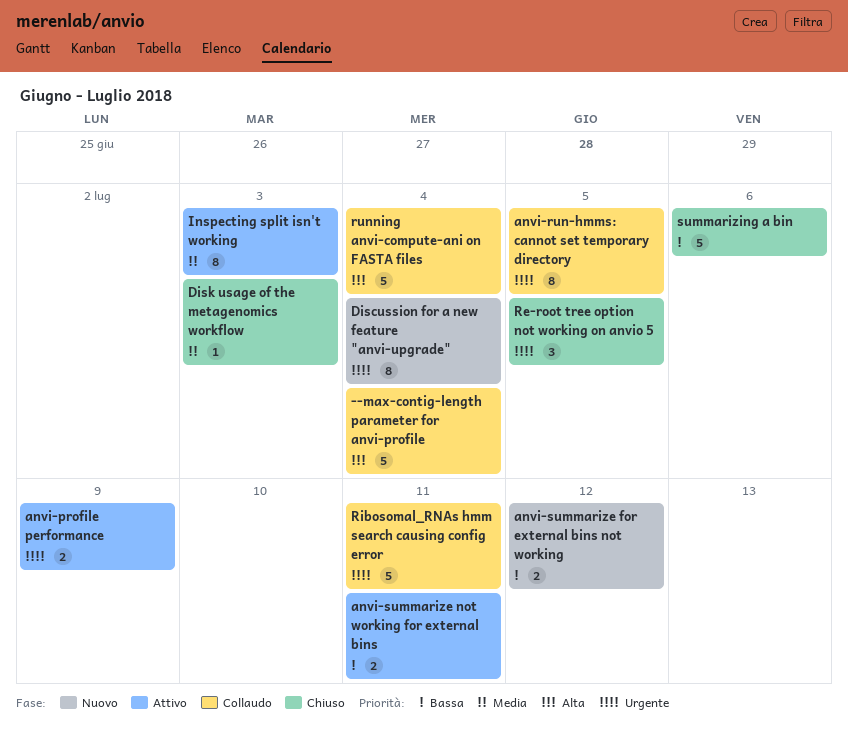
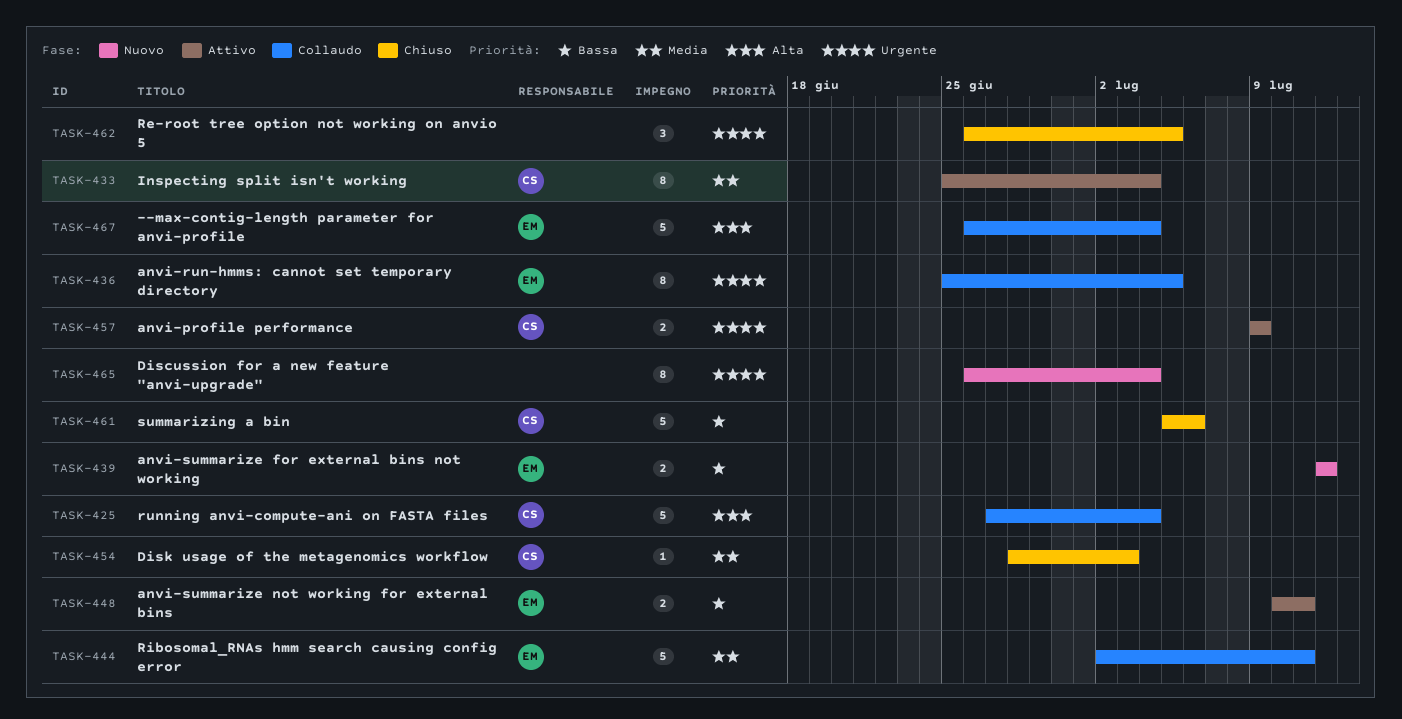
Inspecting split isn't working, due: Jul 3 -> Jul 4
Ribosomal_RNAs hmm search causing config error, priority: Urgente -> Media

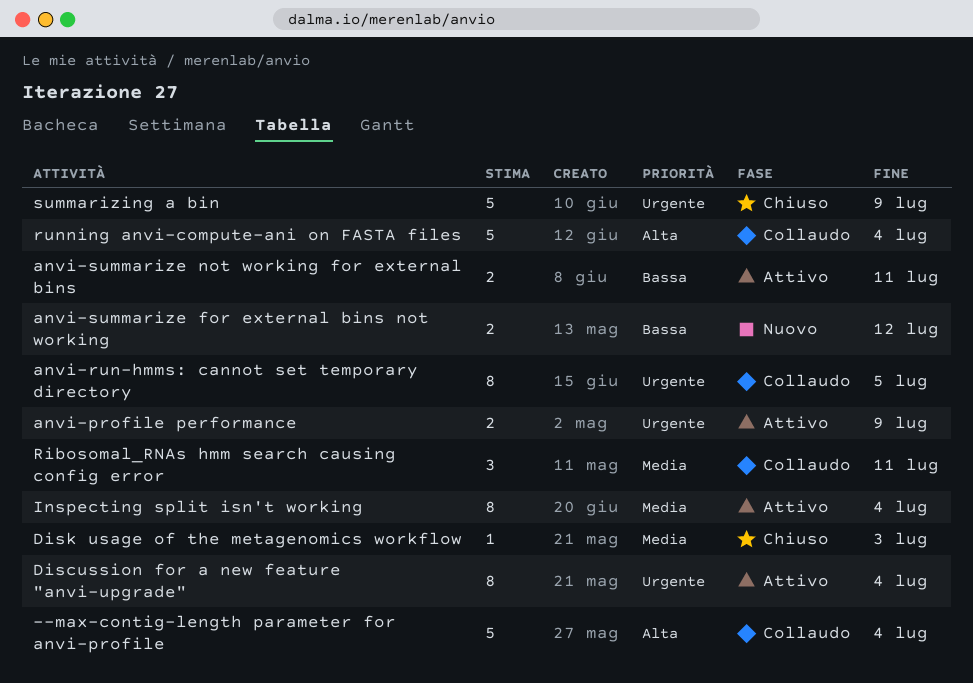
Discussion for a new feature "anvi-upgrade", status: Nuovo -> Attivo
Re-root tree option not working on anvio 5: present -> none
Ribosomal_RNAs hmm search causing config error, estimate: 5 -> 3
summarizing a bin, priority: Bassa -> Urgente
summarizing a bin, due: Jul 6 -> Jul 9

